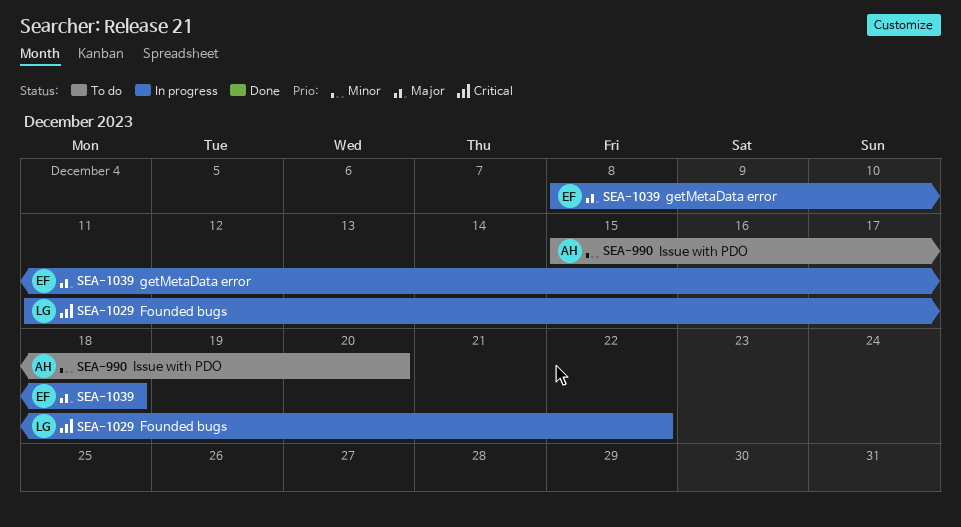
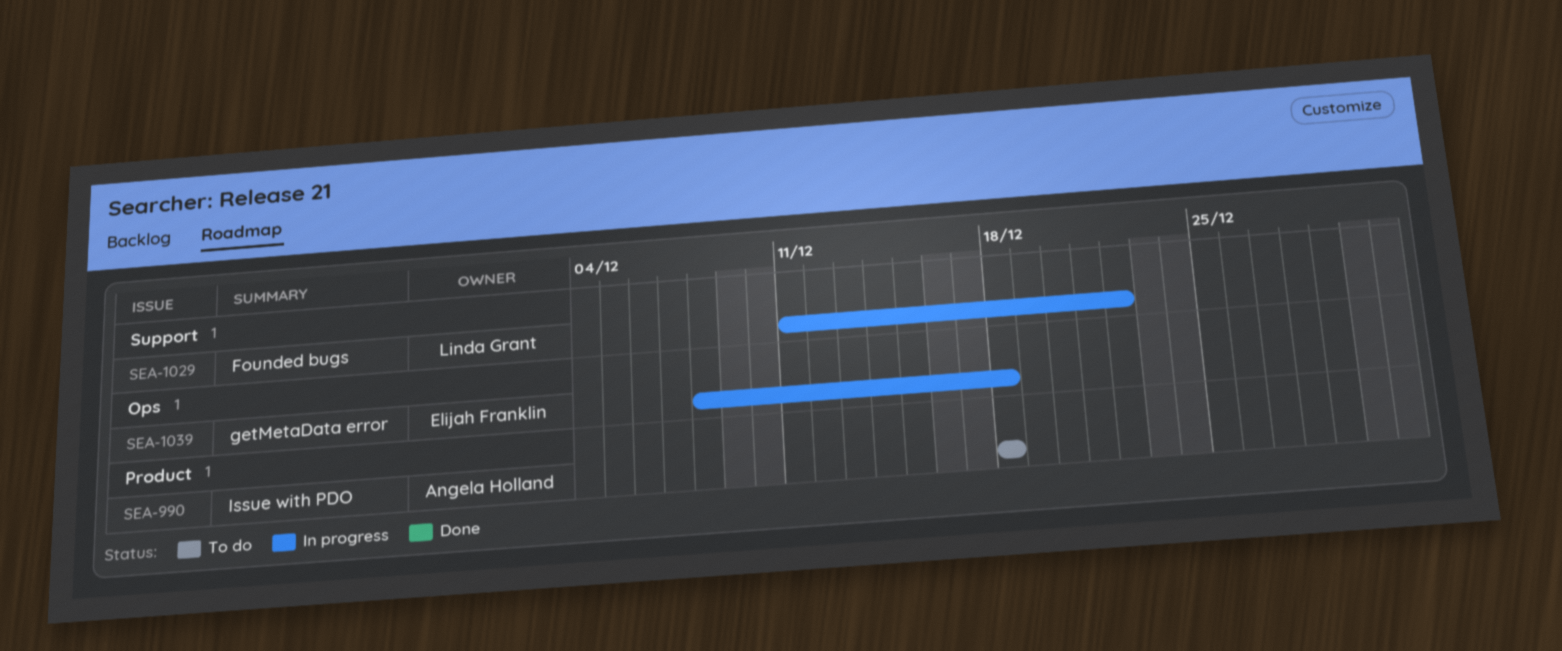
SEA-990, start: Dec 15 -> Dec 18
SEA-990, due: Dec 20 -> Dec 18

